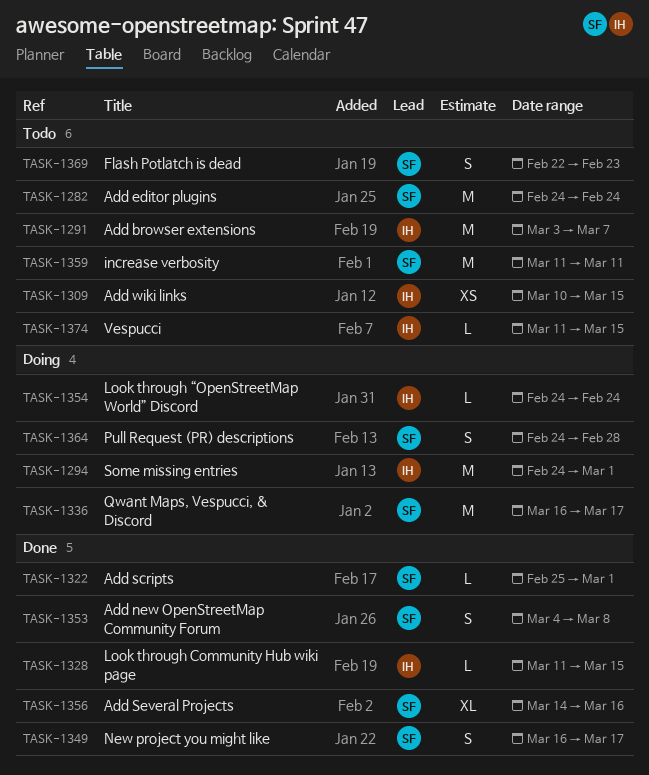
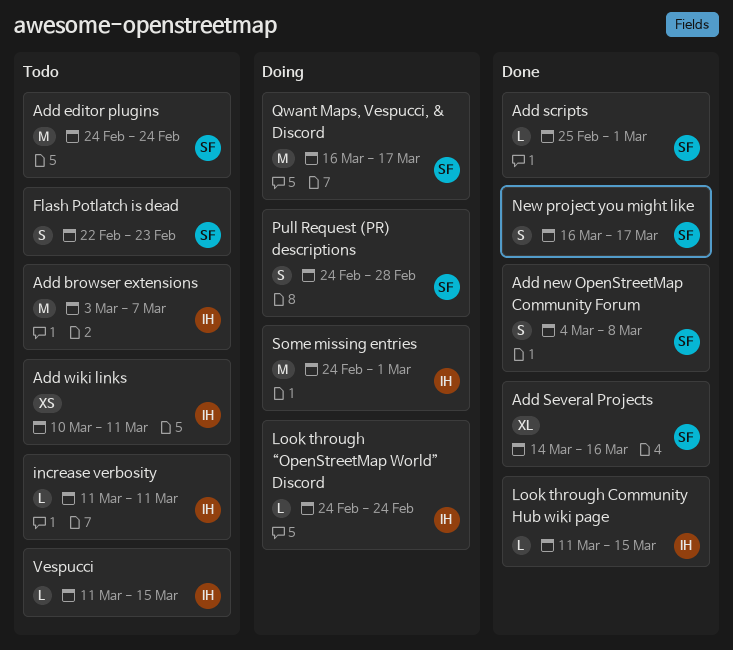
Add wiki links, due: Mar 15 -> Mar 11
increase verbosity, owner: SF -> IH
increase verbosity, estimate: M -> L

